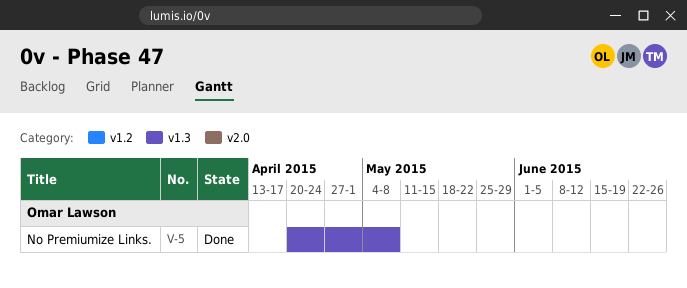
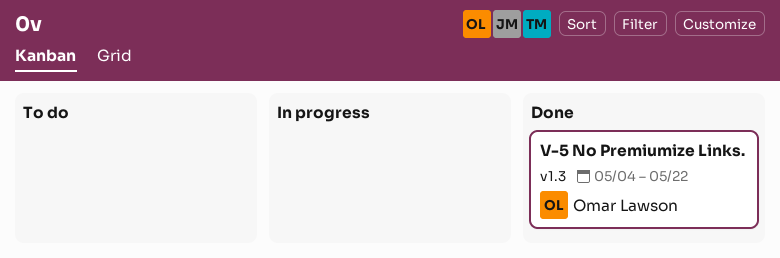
V-5, start: Apr 20 -> May 4
V-5, due: May 8 -> May 22

